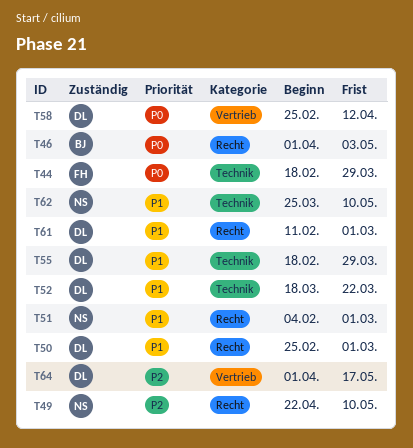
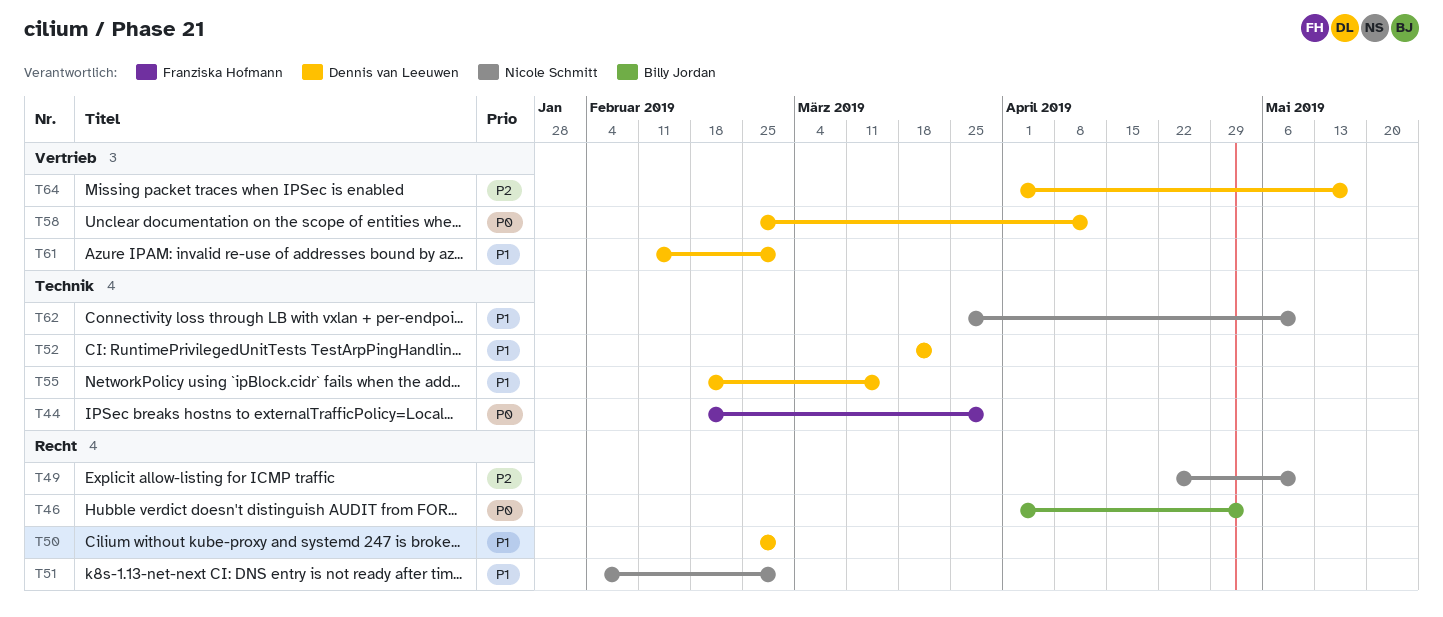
T55, due: Mar 29 -> Mar 15
T61, label: Recht -> Vertrieb

